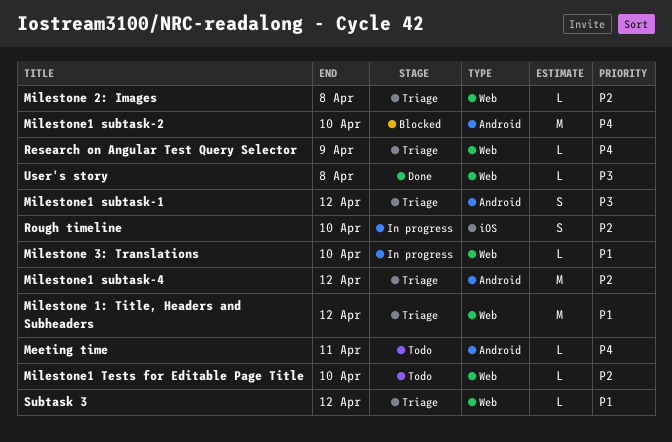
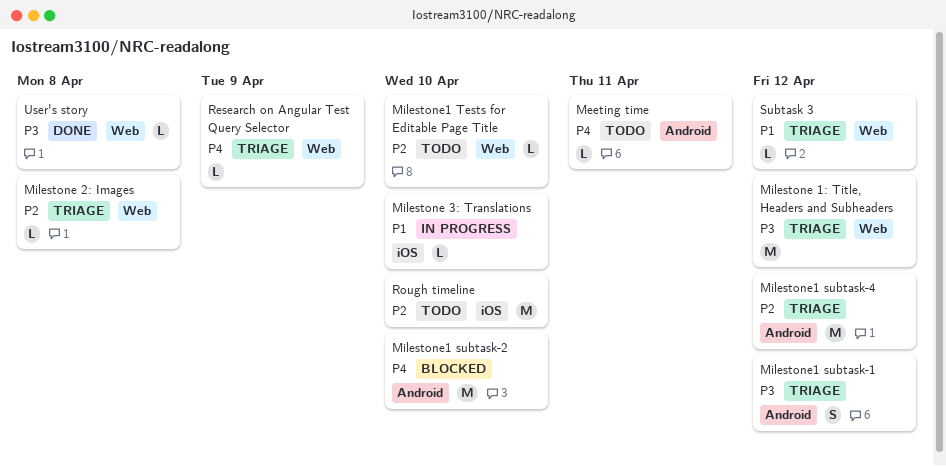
Milestone 1: Title, Headers and Subheaders, priority: P1 -> P3
Milestone 3: Translations, label: Web -> iOS
Rough timeline, status: In progress -> Todo
Rough timeline, estimate: S -> M

